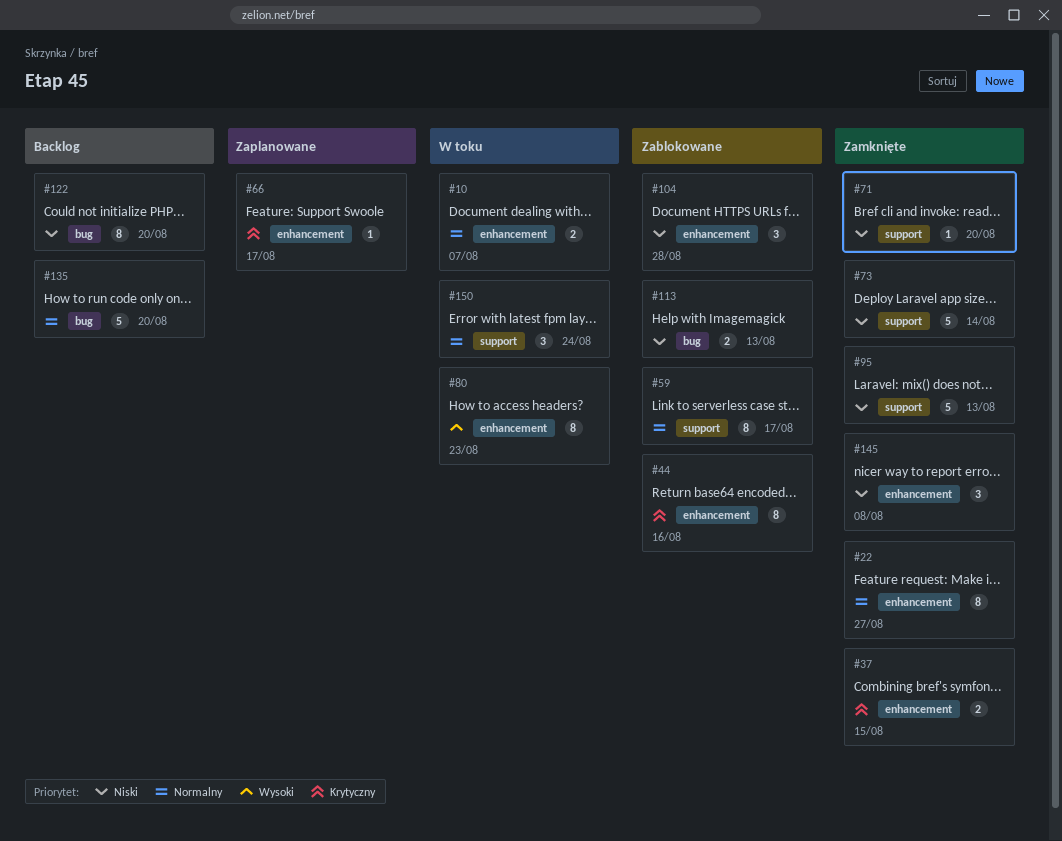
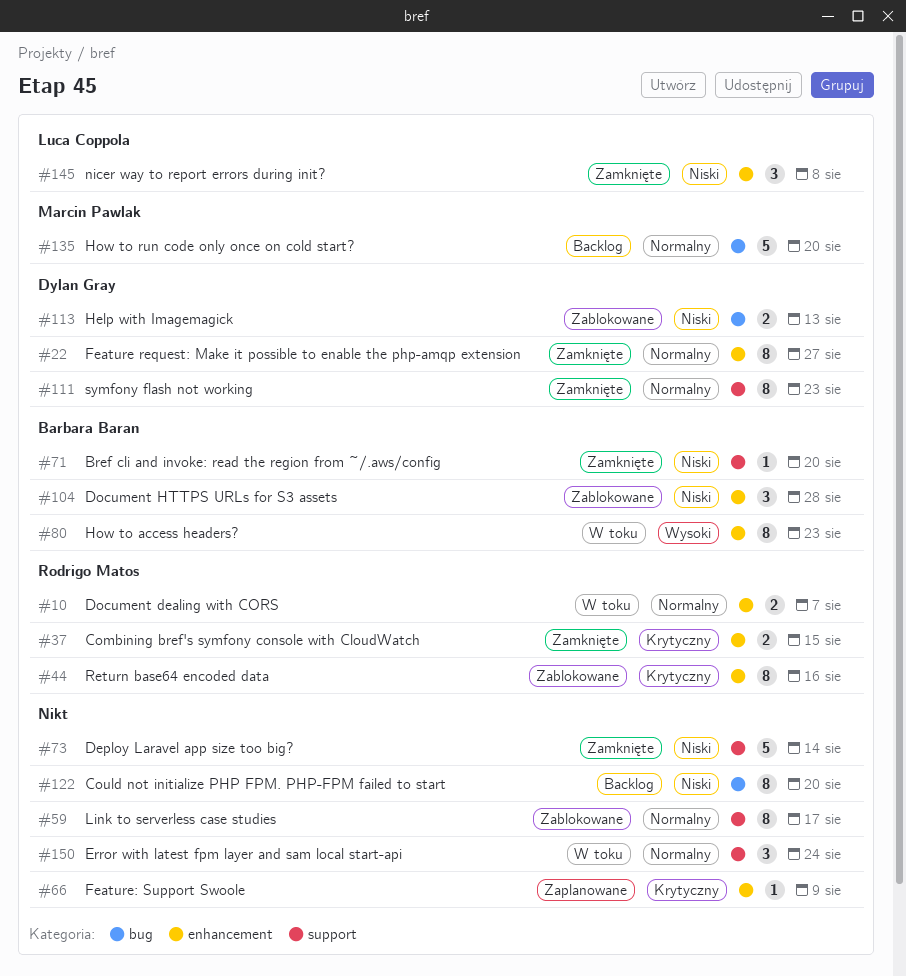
#66, due: Aug 17 -> Aug 9
#95: present -> none
#111: none -> present

